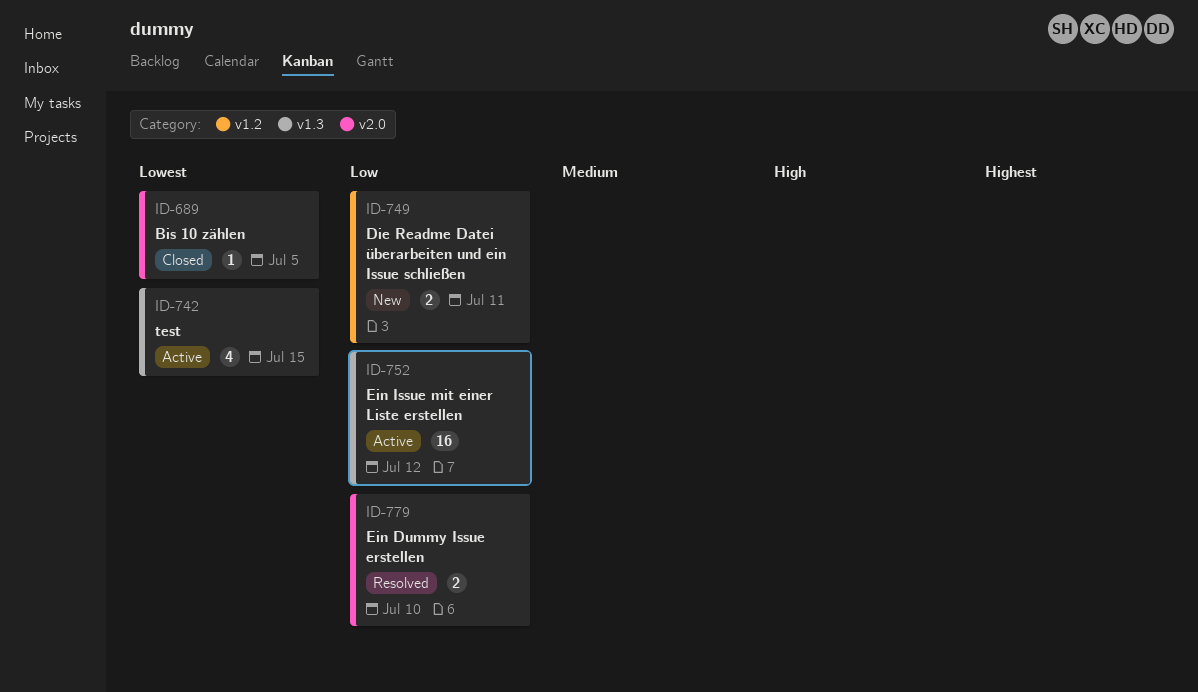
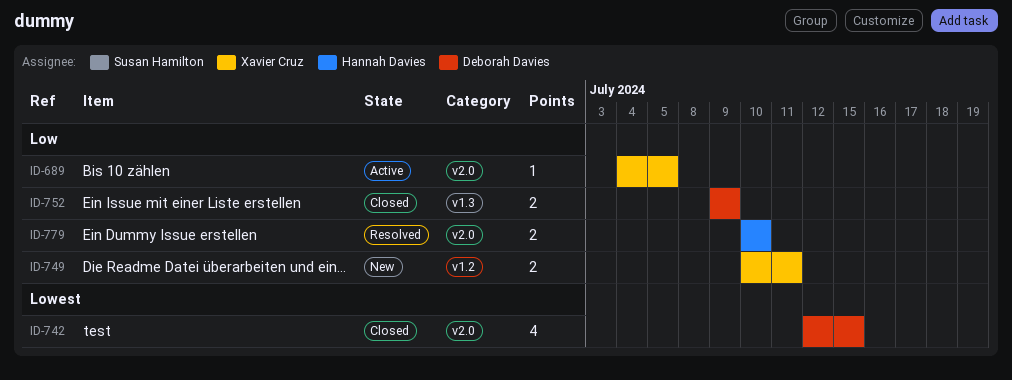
ID-689, status: Closed -> Active
ID-689, priority: Lowest -> Low
ID-742, status: Active -> Closed
ID-742, label: v1.3 -> v2.0
ID-752, status: Active -> Closed
ID-752, estimate: 16 -> 2
ID-752, due: Jul 12 -> Jul 9

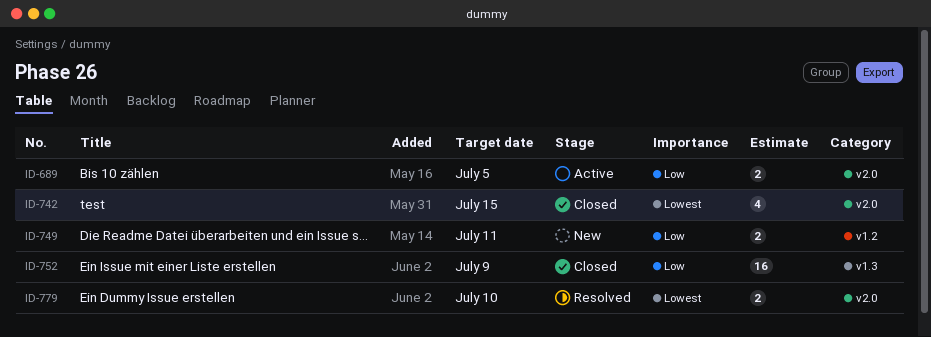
ID-689, estimate: 1 -> 2
ID-752, estimate: 2 -> 16
ID-779, priority: Low -> Lowest

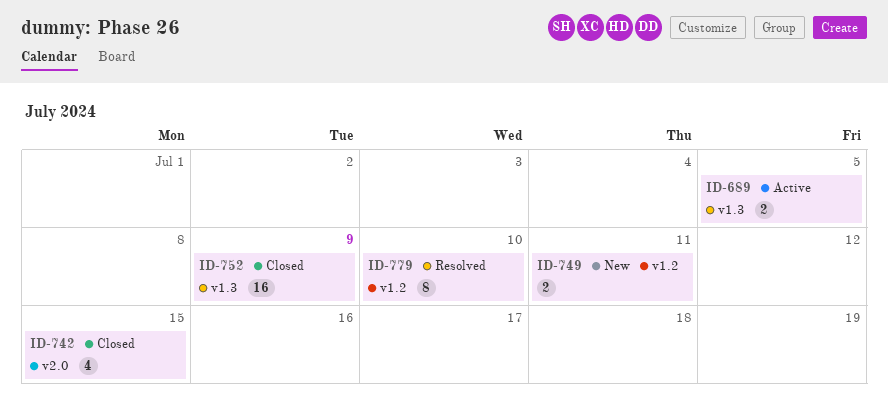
ID-689, label: v2.0 -> v1.3
ID-779, label: v2.0 -> v1.2
ID-779, estimate: 2 -> 8

